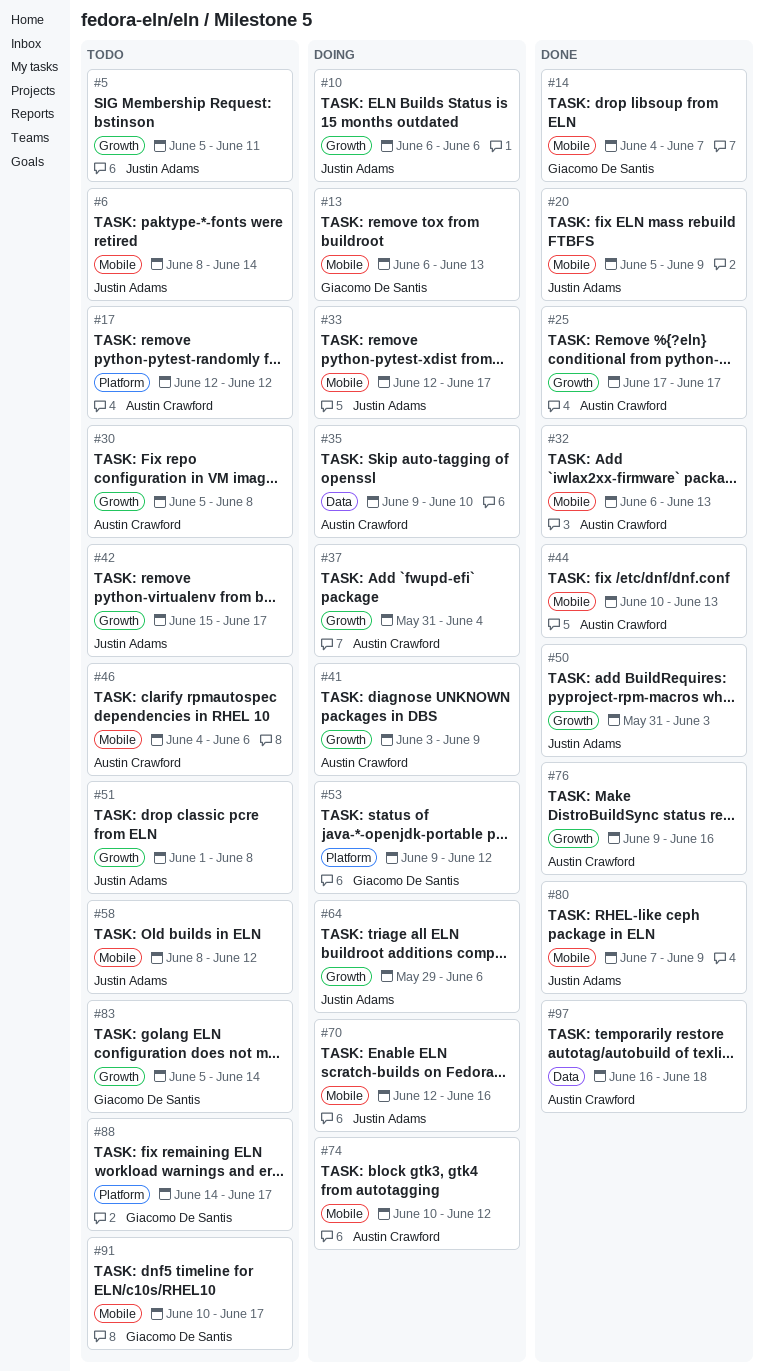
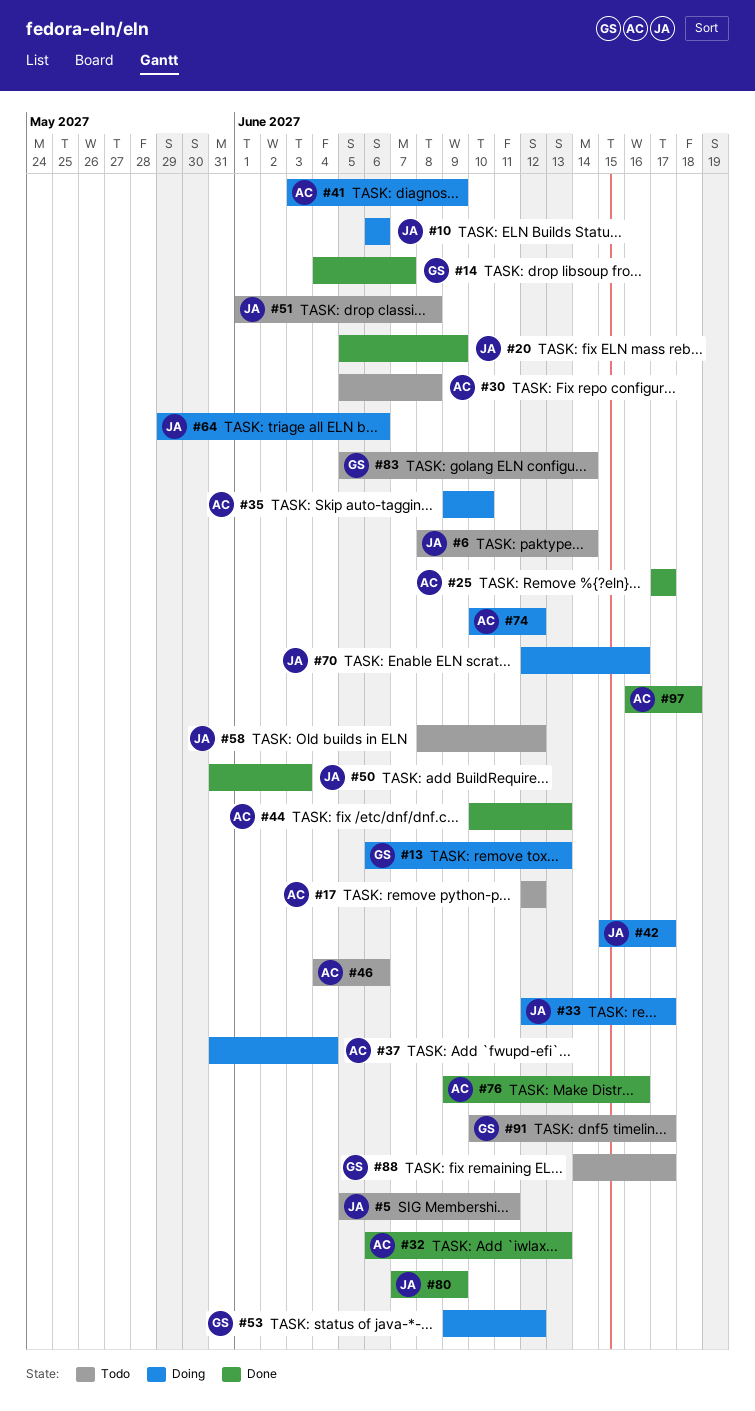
#42, status: Todo -> Doing

